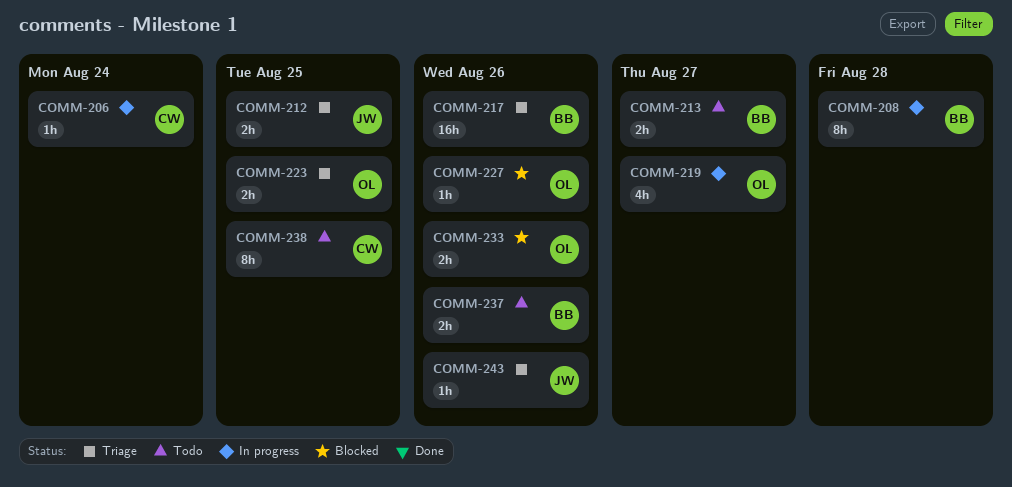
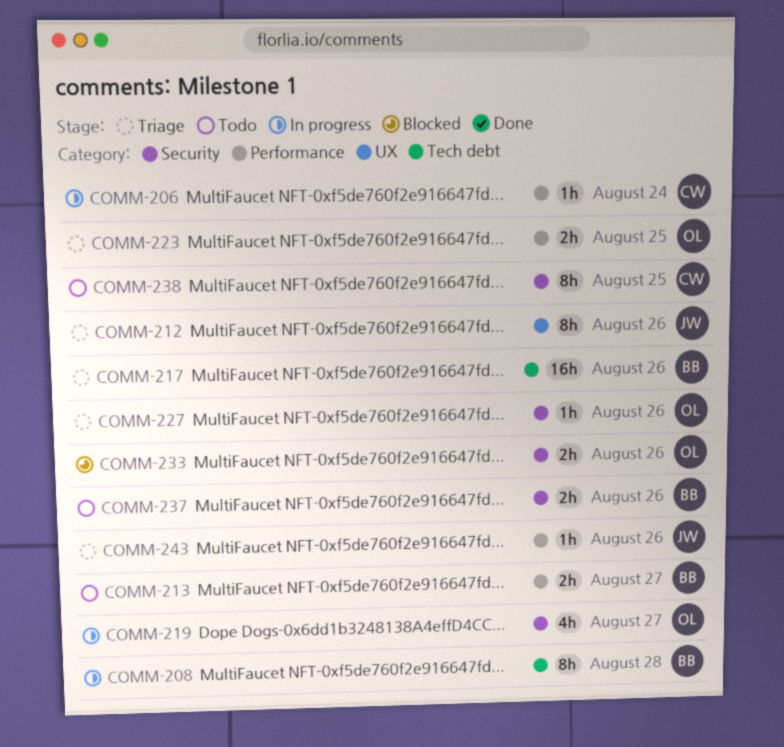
COMM-212, estimate: 2h -> 8h
COMM-212, due: Aug 25 -> Aug 26
COMM-227, status: Blocked -> Triage

